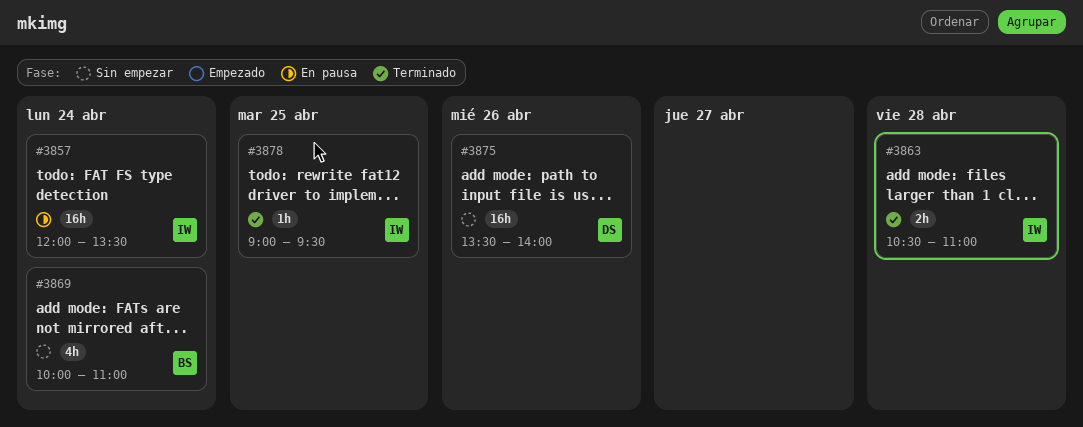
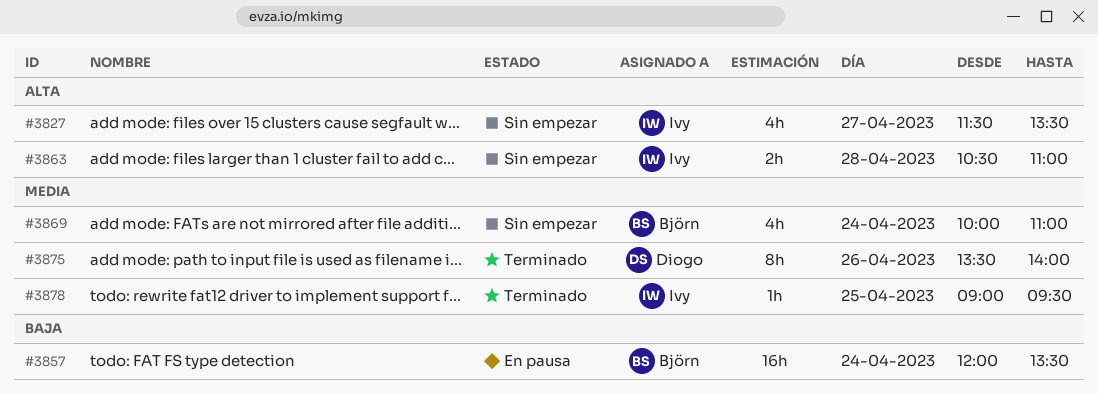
#3827: none -> present
#3857, owner: Ivy -> Björn
#3863, status: Terminado -> Sin empezar
#3875, status: Sin empezar -> Terminado
#3875, estimate: 16h -> 8h

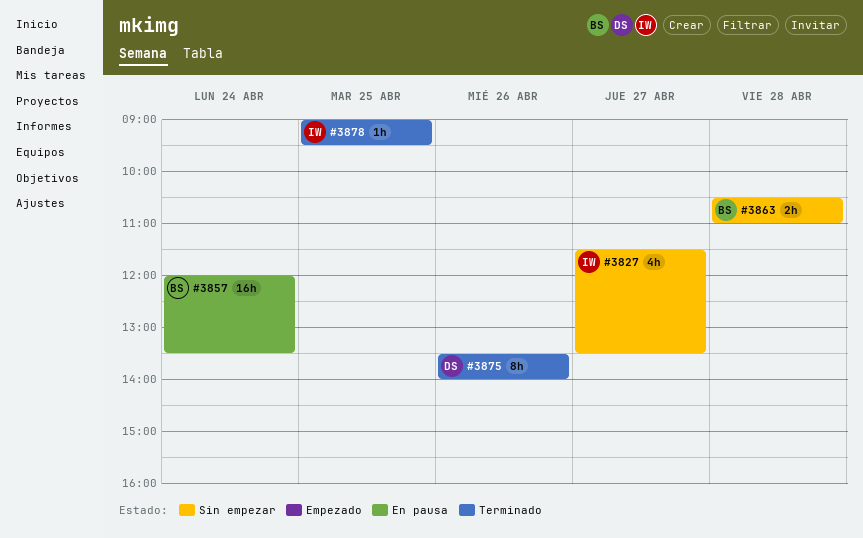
#3863, owner: Ivy -> Björn
#3869: present -> none

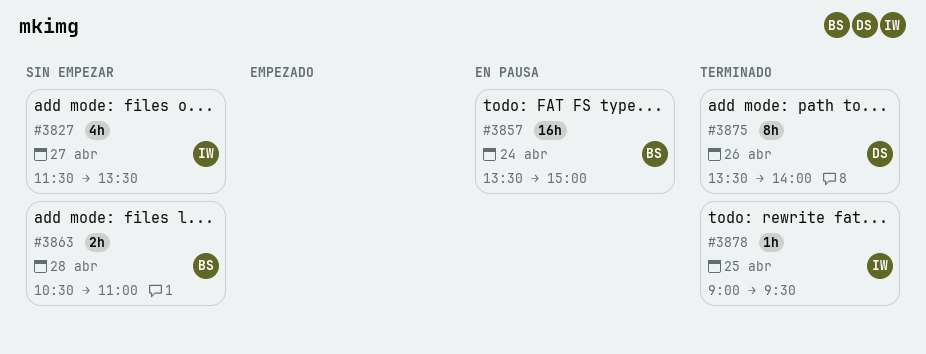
#3857, begins: 12:00 -> 13:30
#3857, ends: 13:30 -> 15:00

